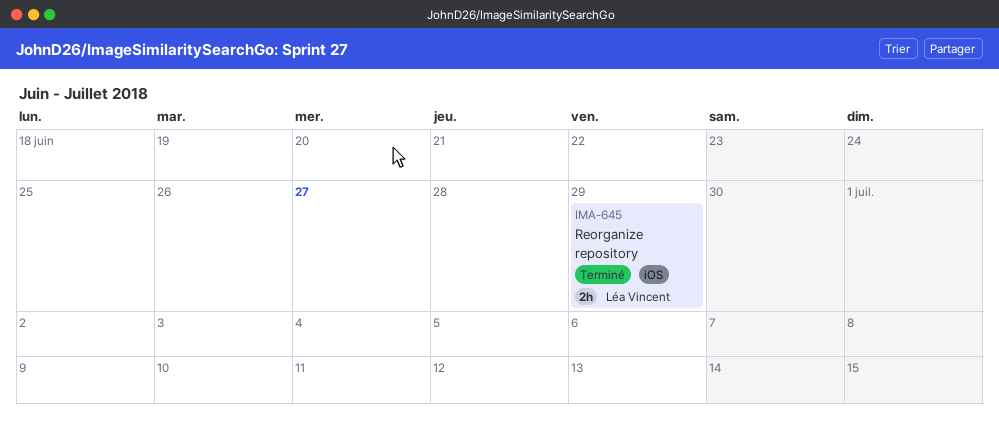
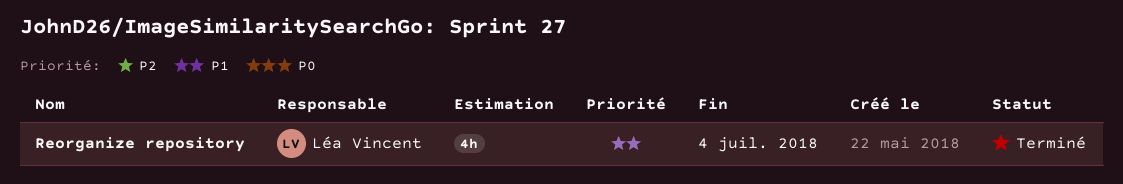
Reorganize repository, estimate: 2h -> 4h
Reorganize repository, due: Jun 29 -> Jul 4

